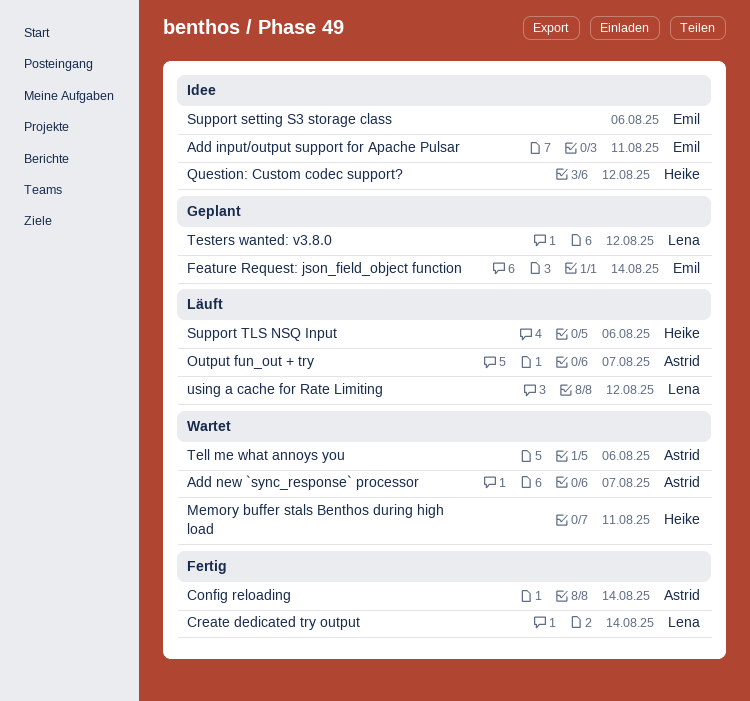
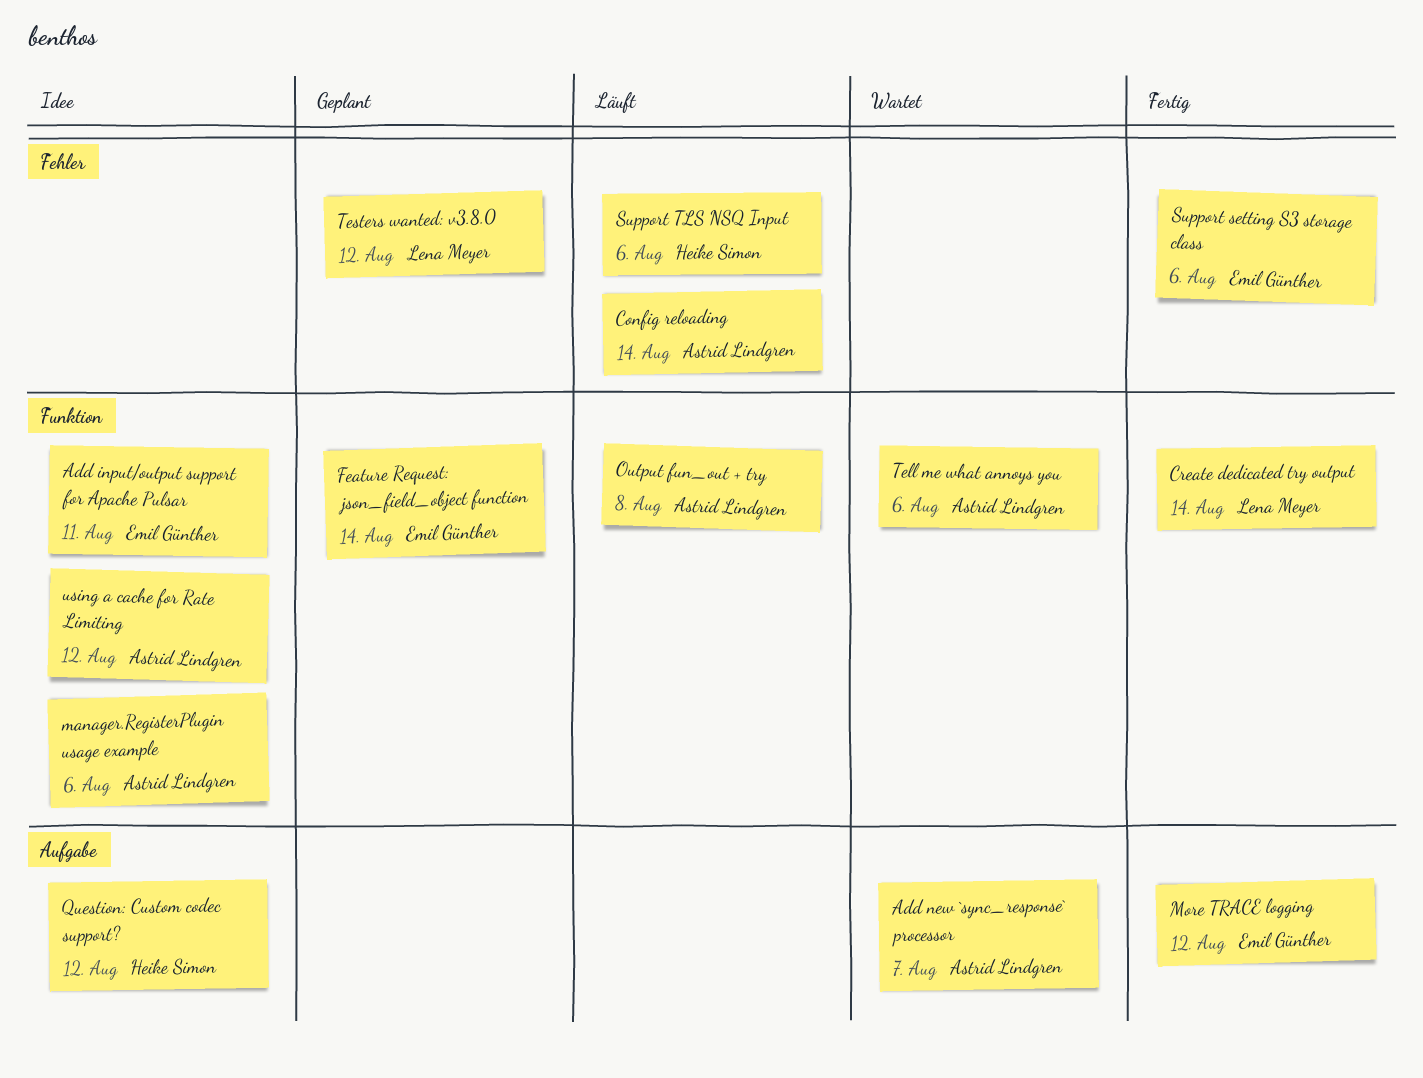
Config reloading, status: Fertig -> Läuft
manager.RegisterPlugin usage example: none -> present
Memory buffer stals Benthos during high load: present -> none
More TRACE logging: none -> present
Output fun_out + try, due: Aug 7 -> Aug 8
Support setting S3 storage class, status: Idee -> Fertig
using a cache for Rate Limiting, status: Läuft -> Idee
using a cache for Rate Limiting, owner: Lena Meyer -> Astrid Lindgren

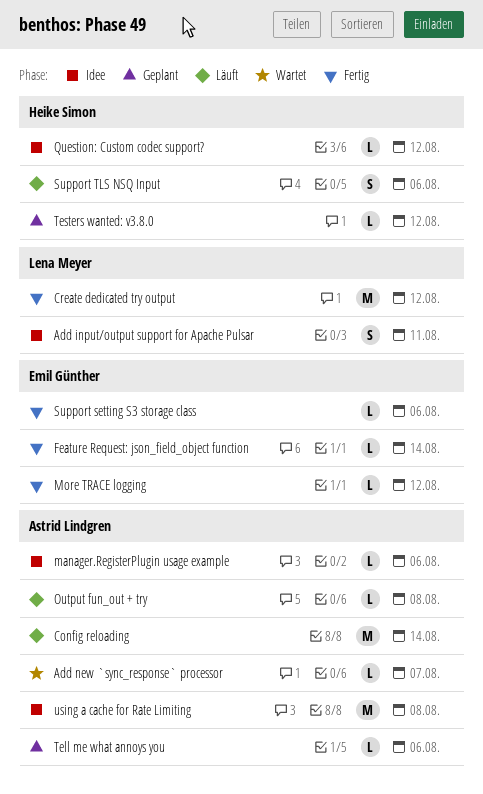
Add input/output support for Apache Pulsar, owner: Emil Günther -> Lena Meyer
Create dedicated try output, due: Aug 14 -> Aug 12
Feature Request: json_field_object function, status: Geplant -> Fertig
Tell me what annoys you, status: Wartet -> Geplant
Testers wanted: v3.8.0, owner: Lena Meyer -> Heike Simon
using a cache for Rate Limiting, due: Aug 12 -> Aug 8

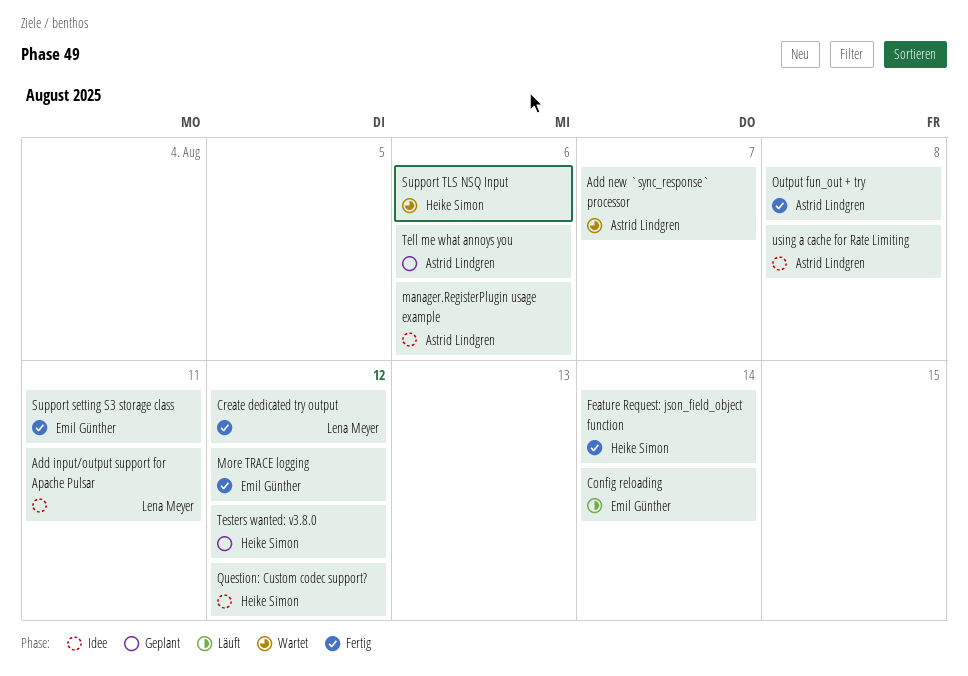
Config reloading, owner: Astrid Lindgren -> Emil Günther
Feature Request: json_field_object function, owner: Emil Günther -> Heike Simon
Output fun_out + try, status: Läuft -> Fertig
Support setting S3 storage class, due: Aug 6 -> Aug 11
Support TLS NSQ Input, status: Läuft -> Wartet

